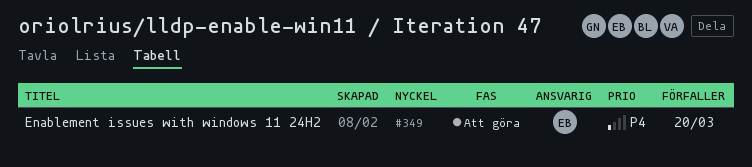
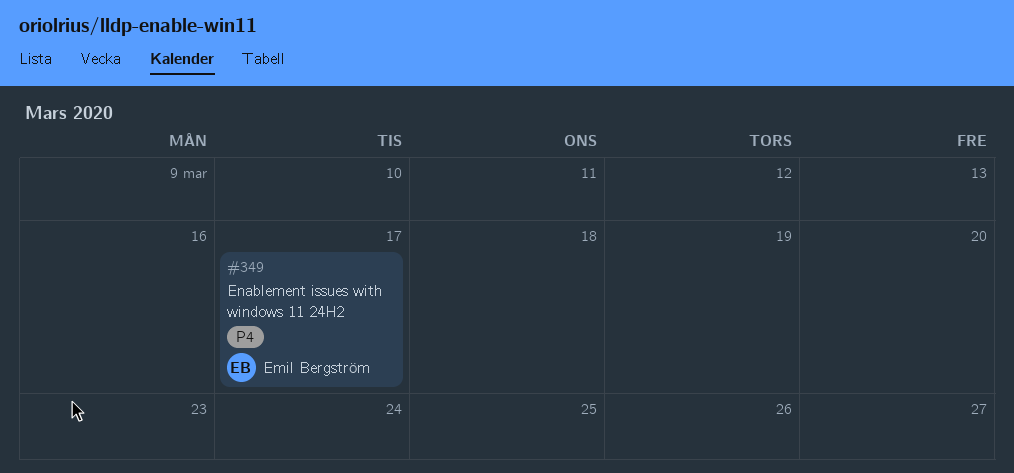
#349, due: Mar 20 -> Mar 17

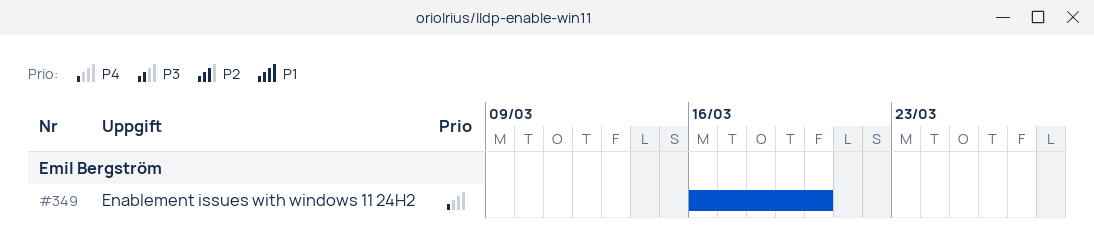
#349, due: Mar 17 -> Mar 20

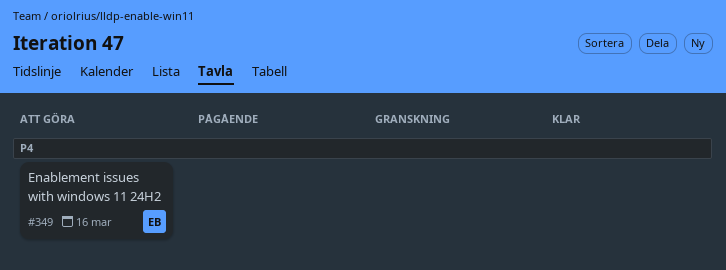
#349, due: Mar 20 -> Mar 16

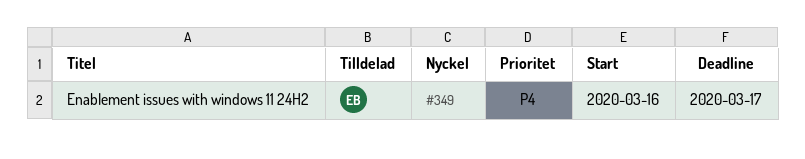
#349, due: Mar 16 -> Mar 17

